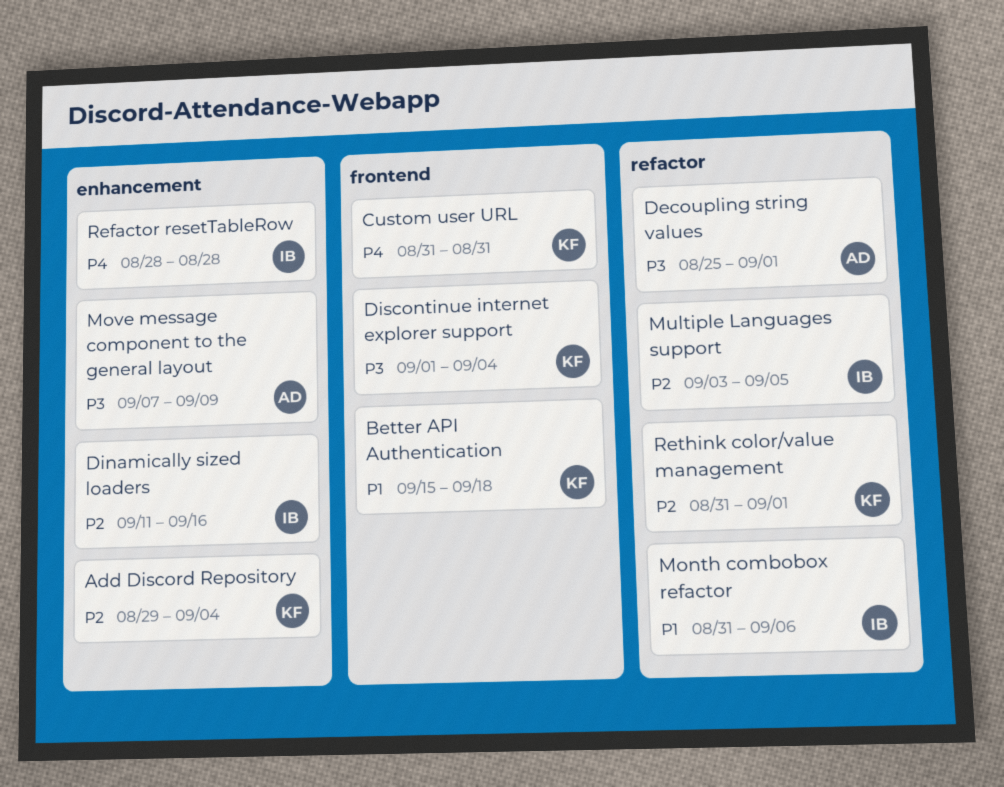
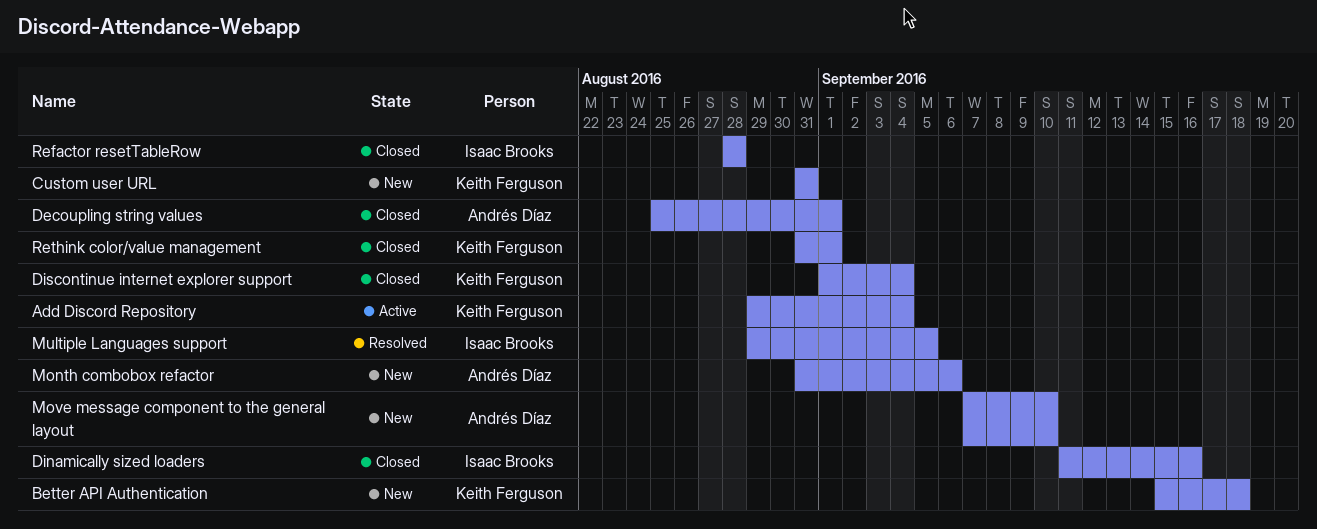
Month combobox refactor, owner: Isaac Brooks -> Andrés Díaz
Move message component to the general layout, due: Sep 9 -> Sep 10
Multiple Languages support, start: Sep 3 -> Aug 29

